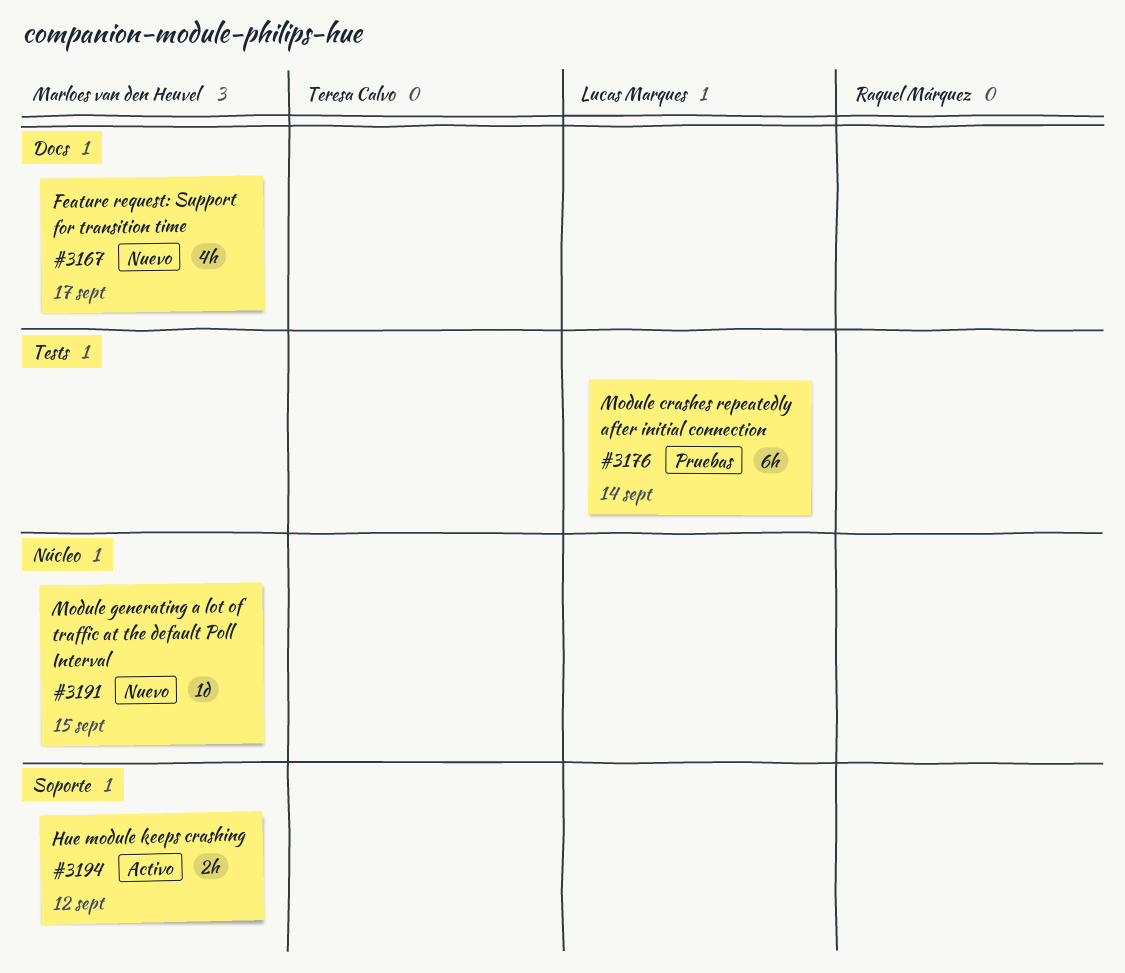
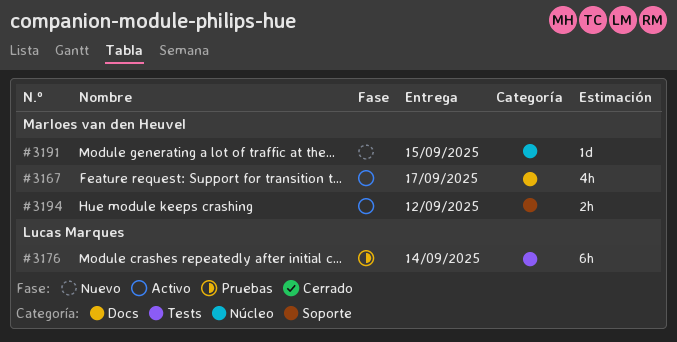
#3167, status: Nuevo -> Activo

